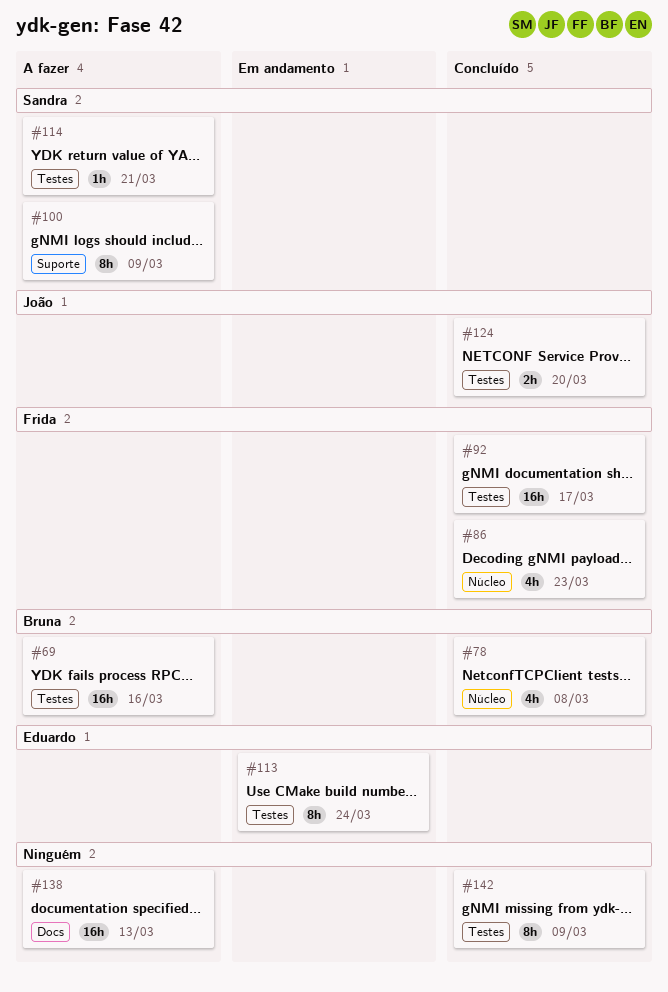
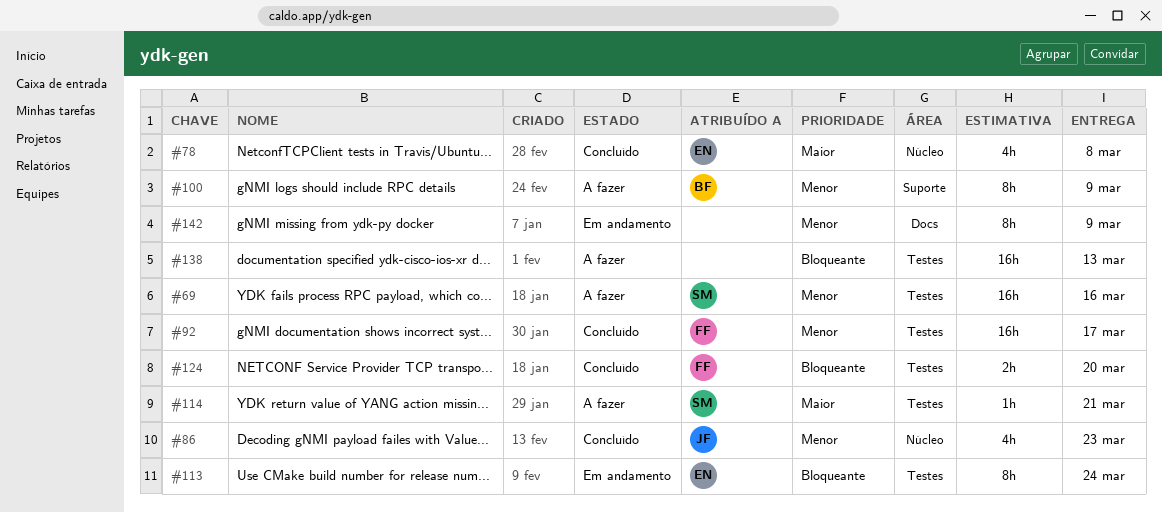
#69, owner: Bruna -> Sandra
#78, owner: Bruna -> Eduardo
#86, owner: Frida -> João
#100, owner: Sandra -> Bruna
#124, owner: João -> Frida
#138, label: Docs -> Testes
#142, status: Concluído -> Em andamento
#142, label: Testes -> Docs

